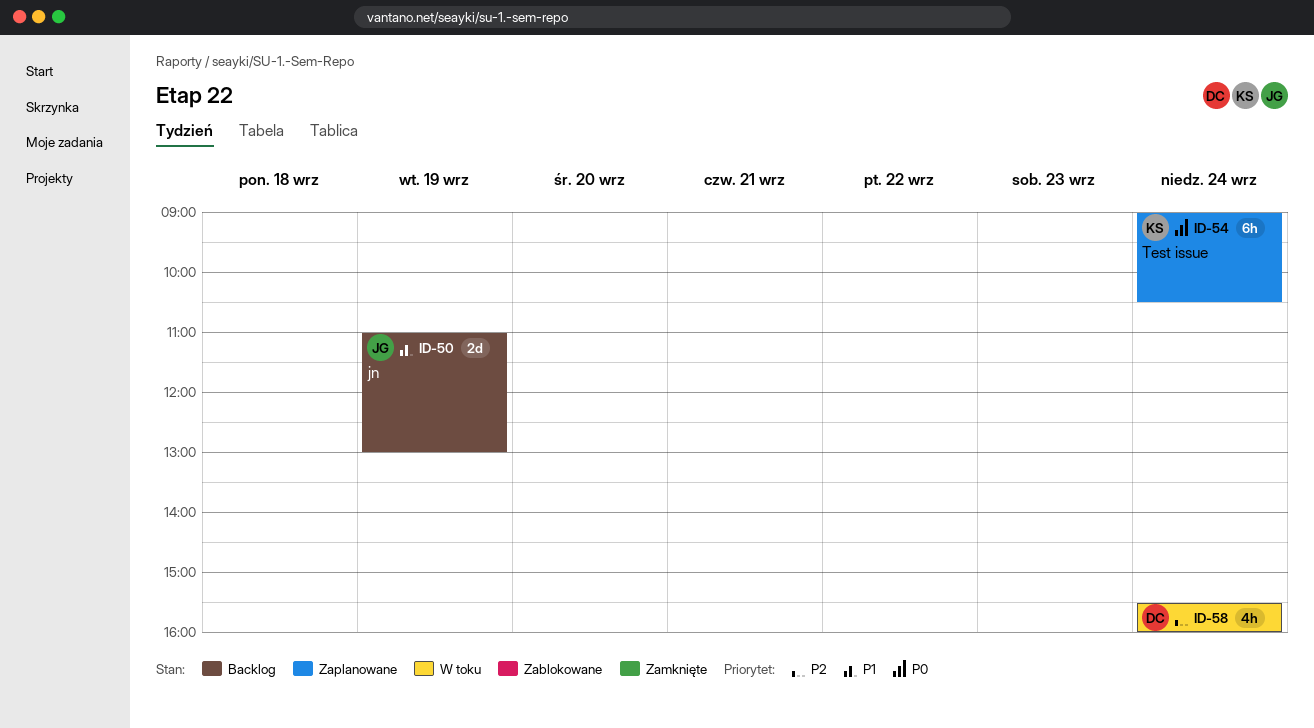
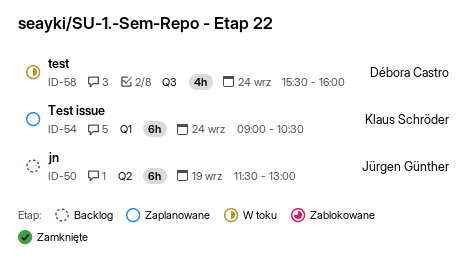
ID-50, estimate: 2d -> 6h
ID-50, begins: 11:00 -> 11:30

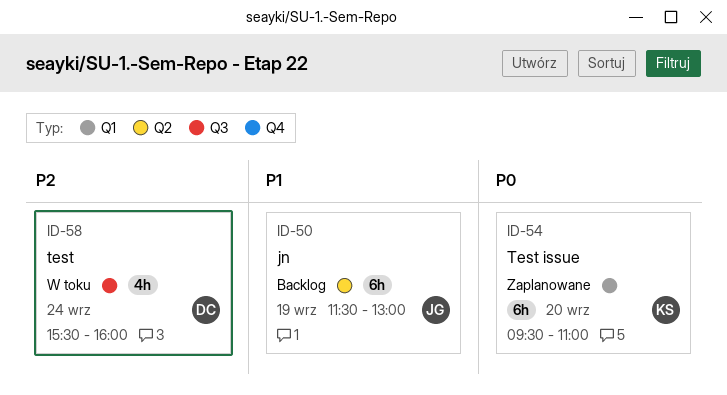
ID-54, day: Sep 24 -> Sep 20
ID-54, begins: 09:00 -> 09:30
ID-54, ends: 10:30 -> 11:00

